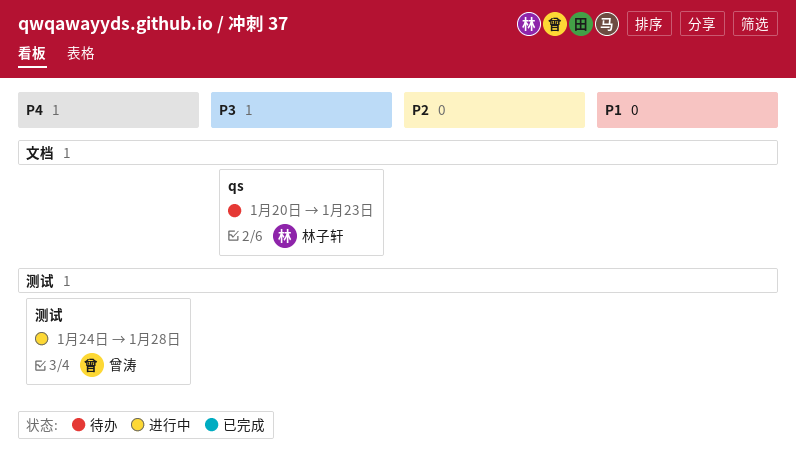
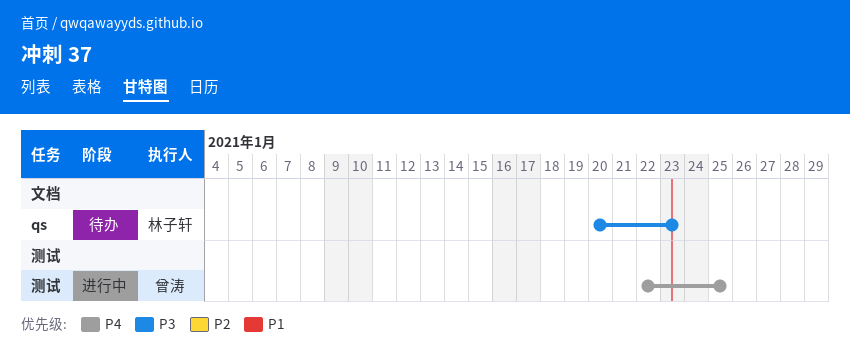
测试, start: Jan 24 -> Jan 22
测试, due: Jan 28 -> Jan 25

